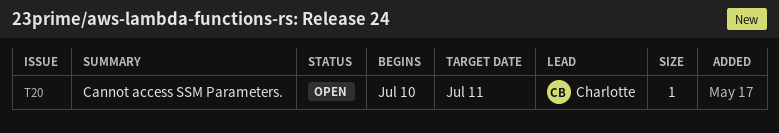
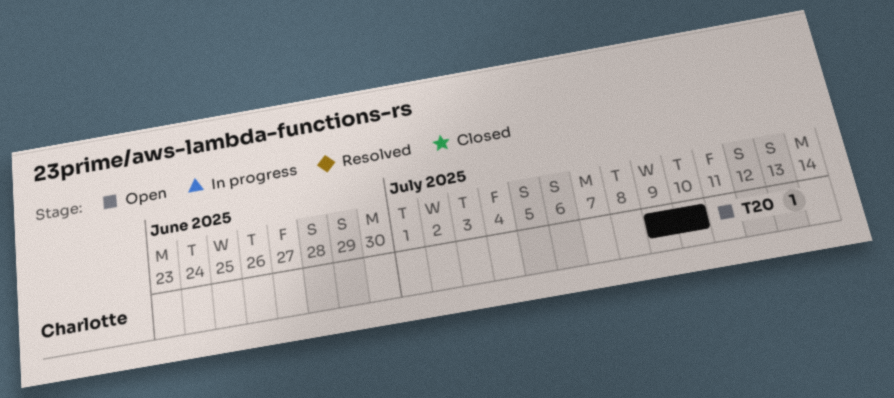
T20, start: Jul 10 -> Jul 9
T20, due: Jul 11 -> Jul 10

